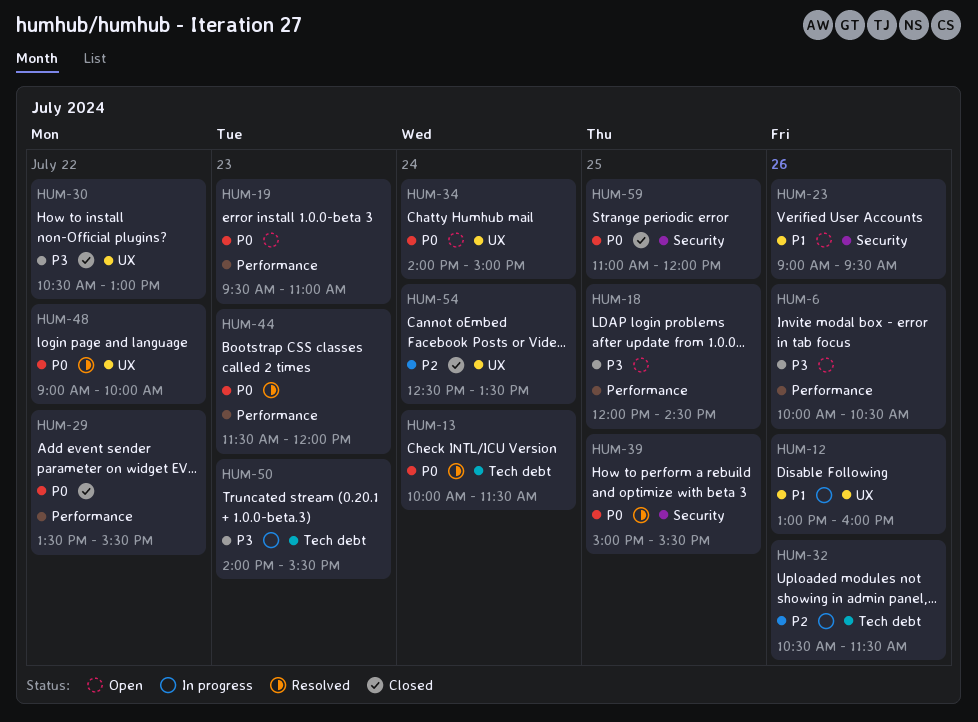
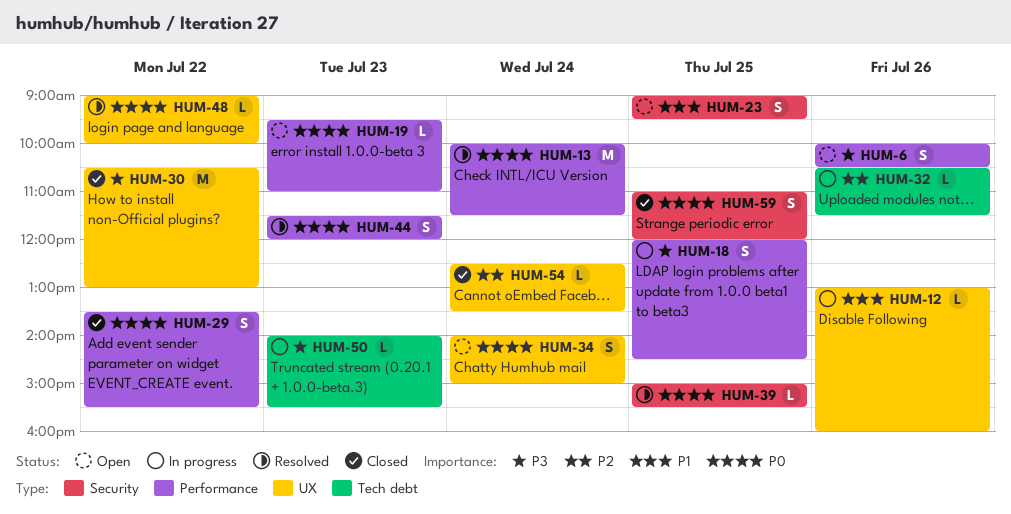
HUM-13, label: Tech debt -> Performance
HUM-18, status: Open -> In progress
HUM-23, day: Jul 26 -> Jul 25

